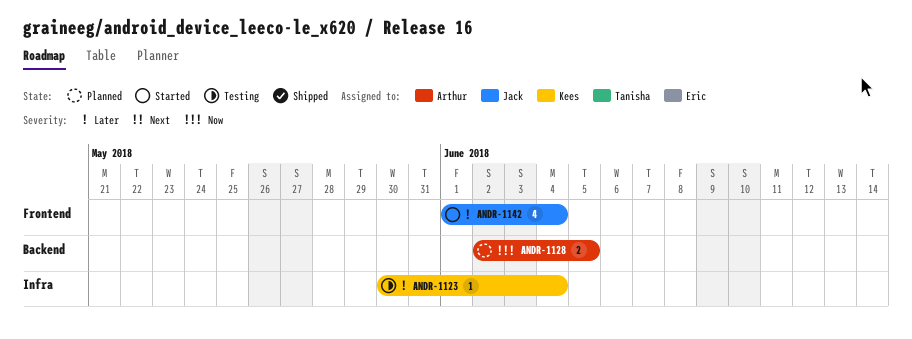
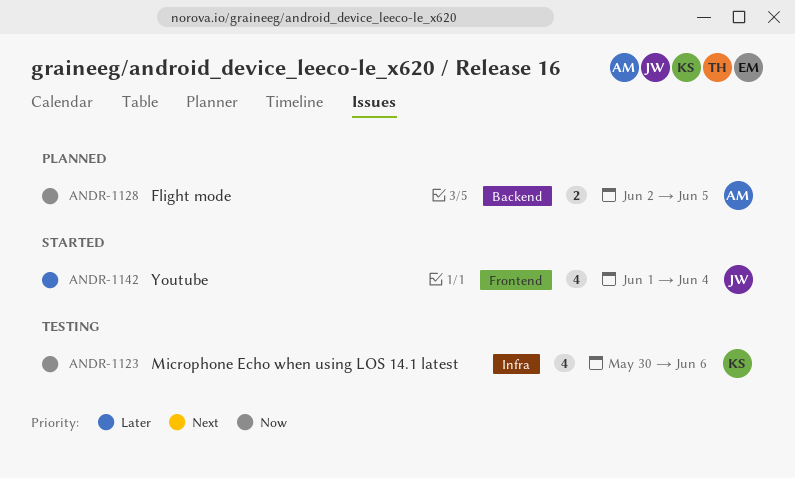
ANDR-1123, priority: Later -> Now
ANDR-1123, estimate: 1 -> 4
ANDR-1123, due: Jun 4 -> Jun 6

